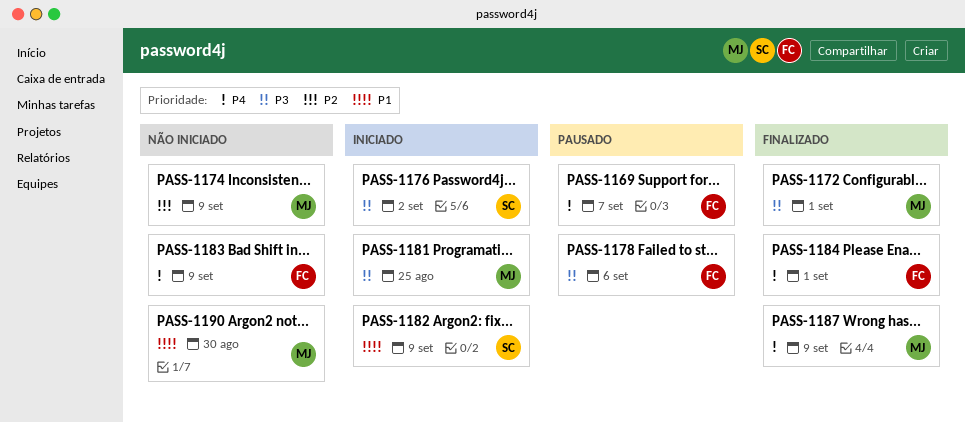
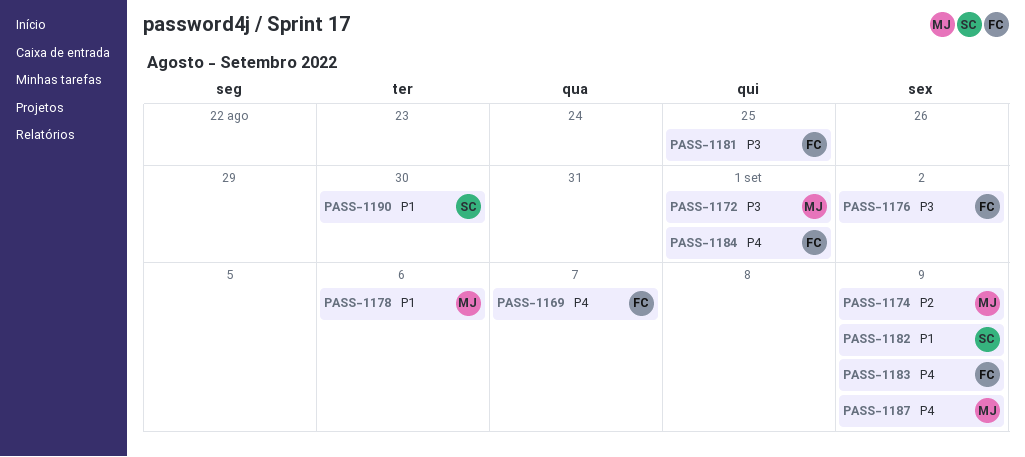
PASS-1176, owner: SC -> FC
PASS-1178, owner: FC -> MJ
PASS-1178, priority: P3 -> P1
PASS-1181, owner: MJ -> FC
PASS-1190, owner: MJ -> SC

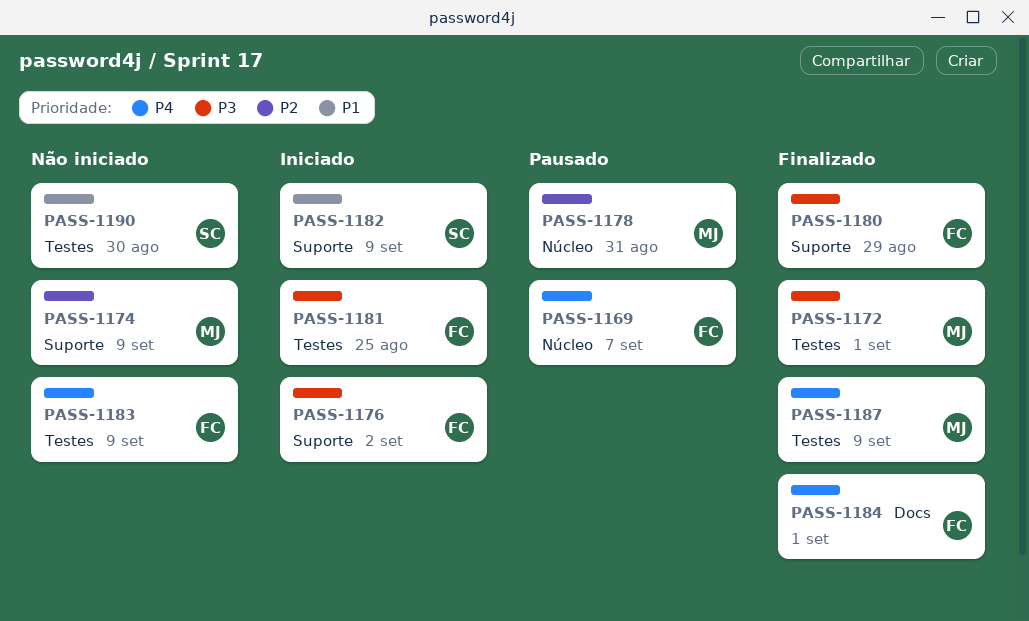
PASS-1178, priority: P1 -> P2
PASS-1178, due: Sep 6 -> Aug 31
PASS-1180: none -> present

